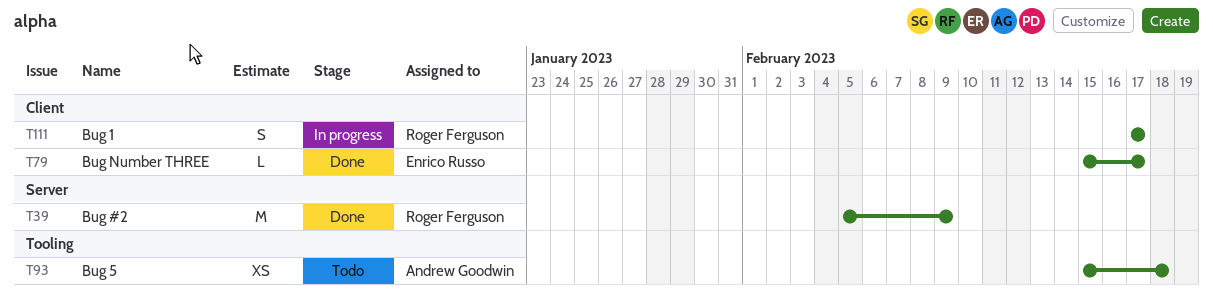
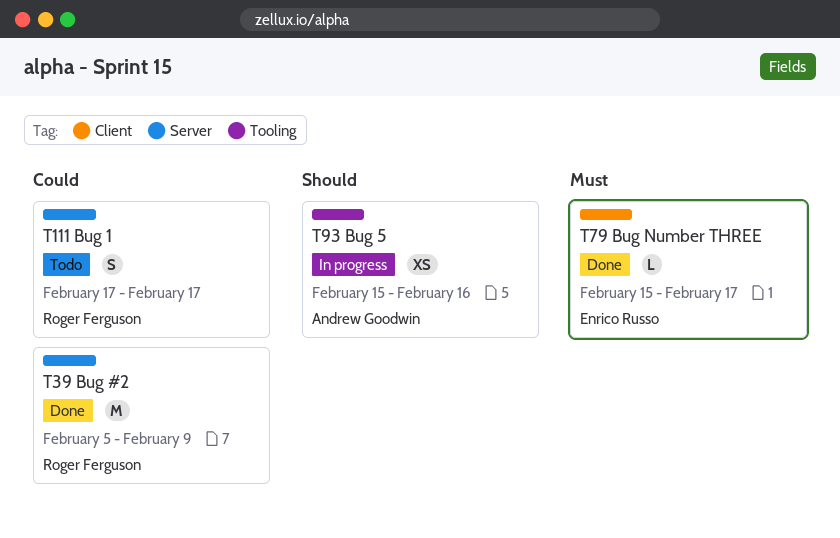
T93, status: Todo -> In progress
T93, due: Feb 18 -> Feb 16
T111, status: In progress -> Todo
T111, label: Client -> Server

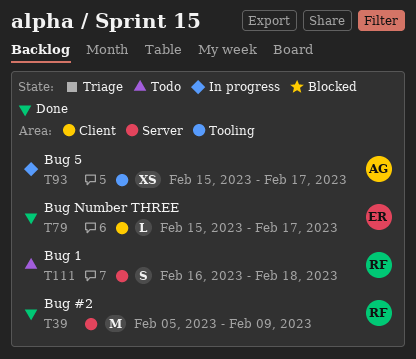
T93, due: Feb 16 -> Feb 17
T111, start: Feb 17 -> Feb 16
T111, due: Feb 17 -> Feb 18

